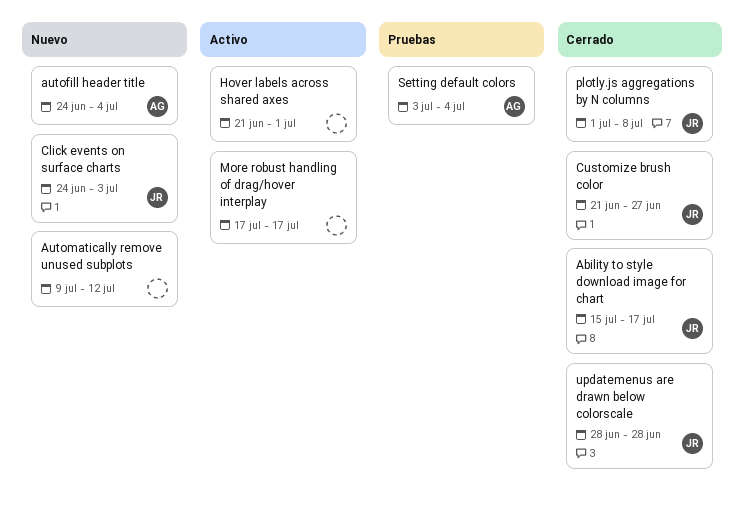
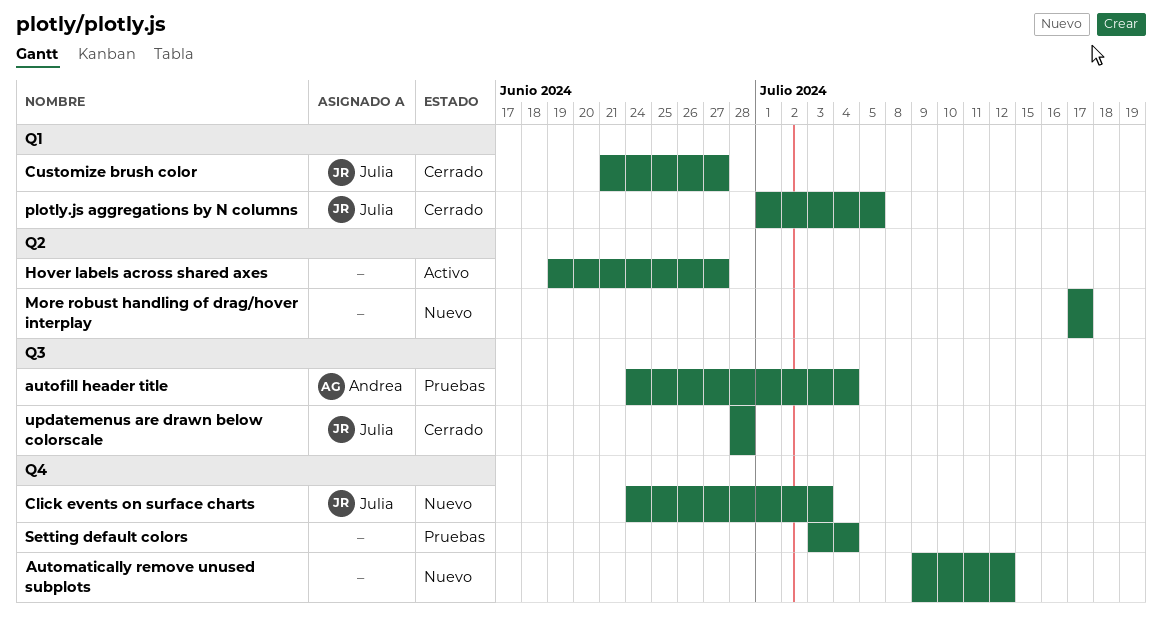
Ability to style download image for chart: present -> none
autofill header title, status: Nuevo -> Pruebas
Hover labels across shared axes, start: Jun 21 -> Jun 19
Hover labels across shared axes, due: Jul 1 -> Jun 27
More robust handling of drag/hover interplay, status: Activo -> Nuevo
plotly.js aggregations by N columns, due: Jul 8 -> Jul 5
Setting default colors, owner: Andrea -> none

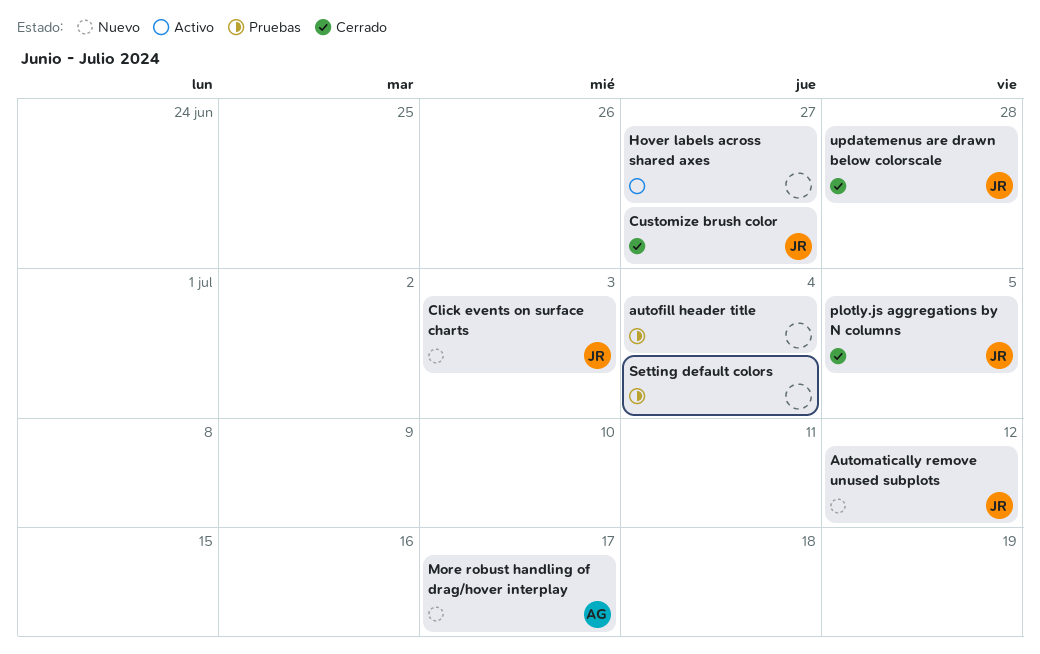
autofill header title, owner: Andrea -> none
Automatically remove unused subplots, owner: none -> Julia
More robust handling of drag/hover interplay, owner: none -> Andrea

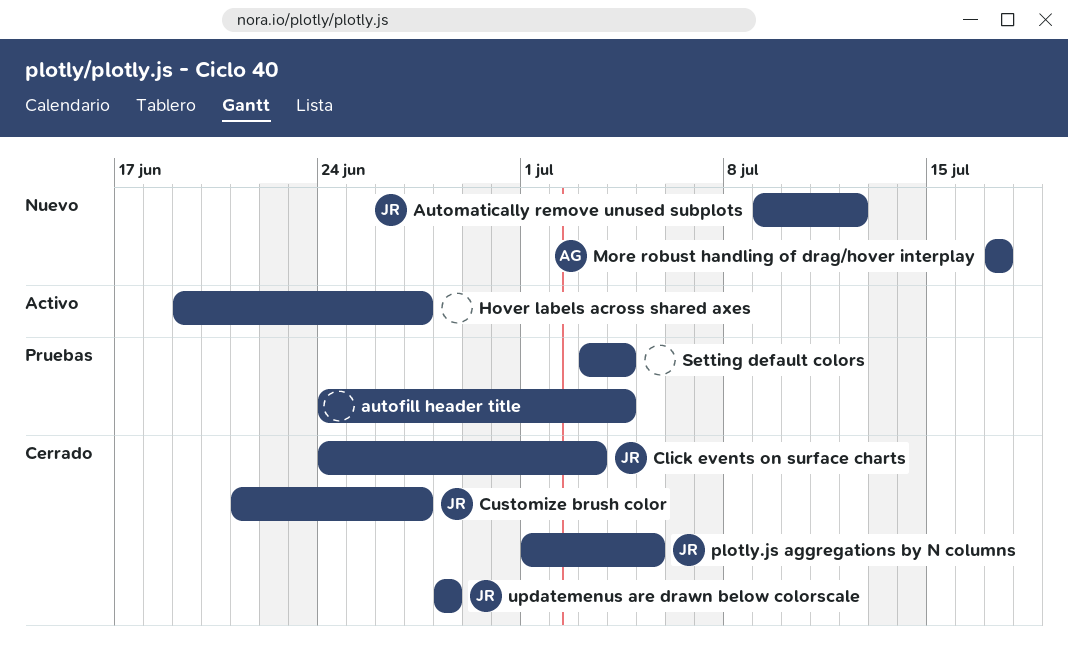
Click events on surface charts, status: Nuevo -> Cerrado

